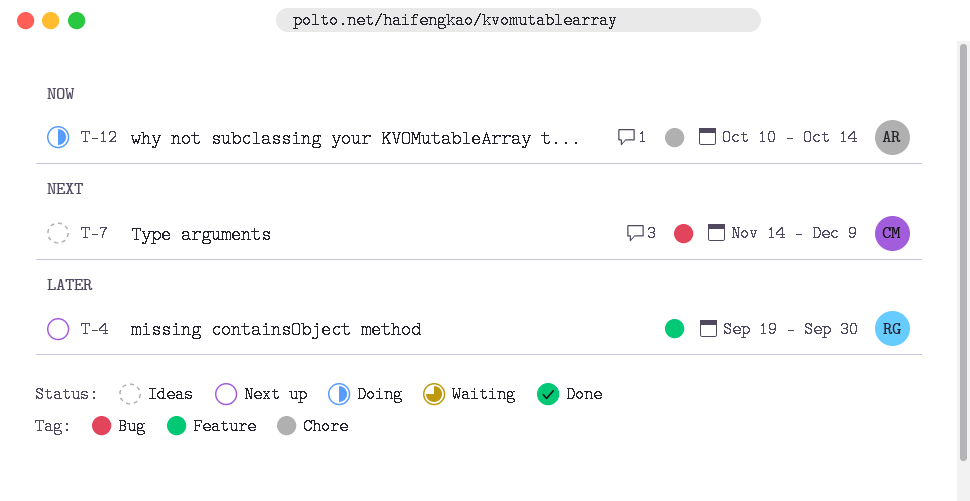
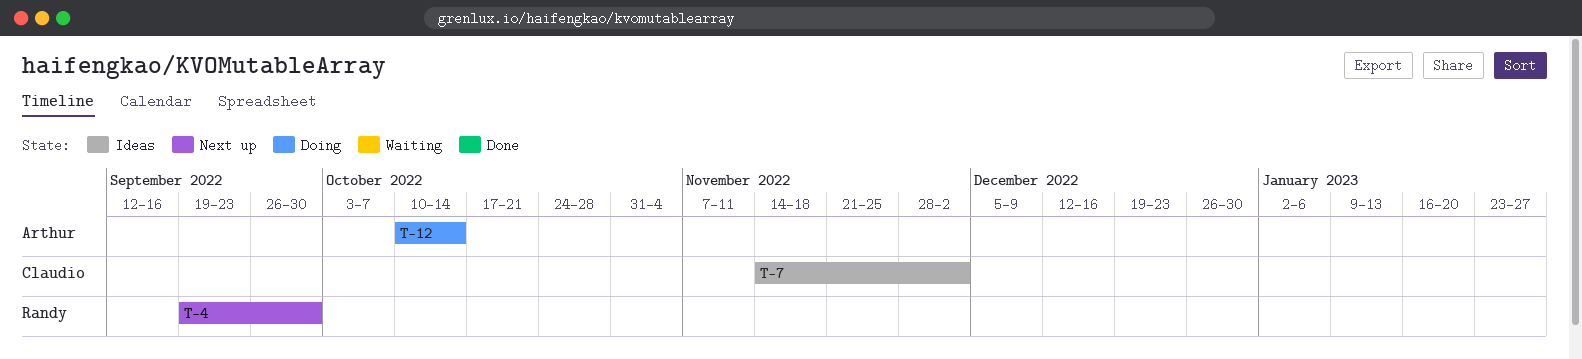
T-7, due: Dec 9 -> Dec 2

